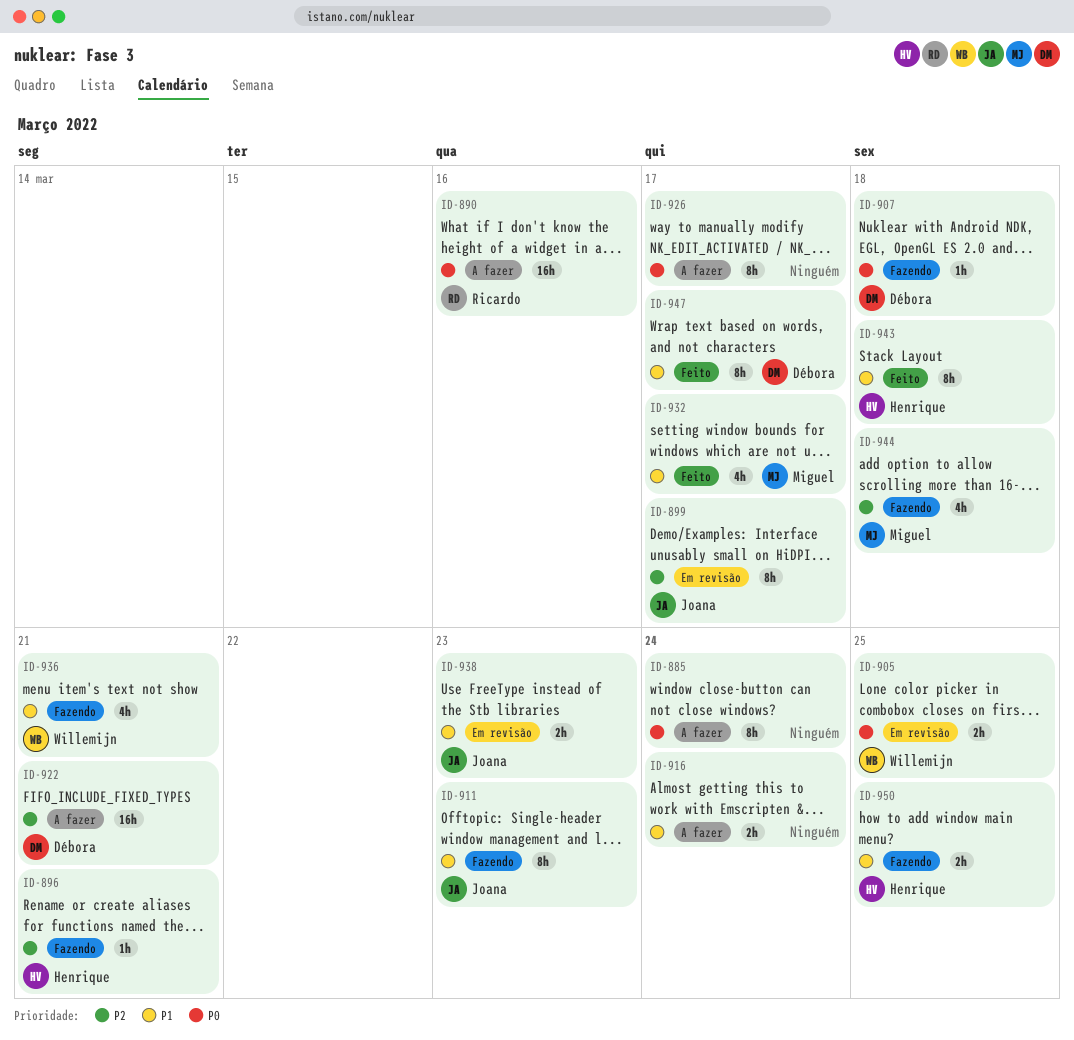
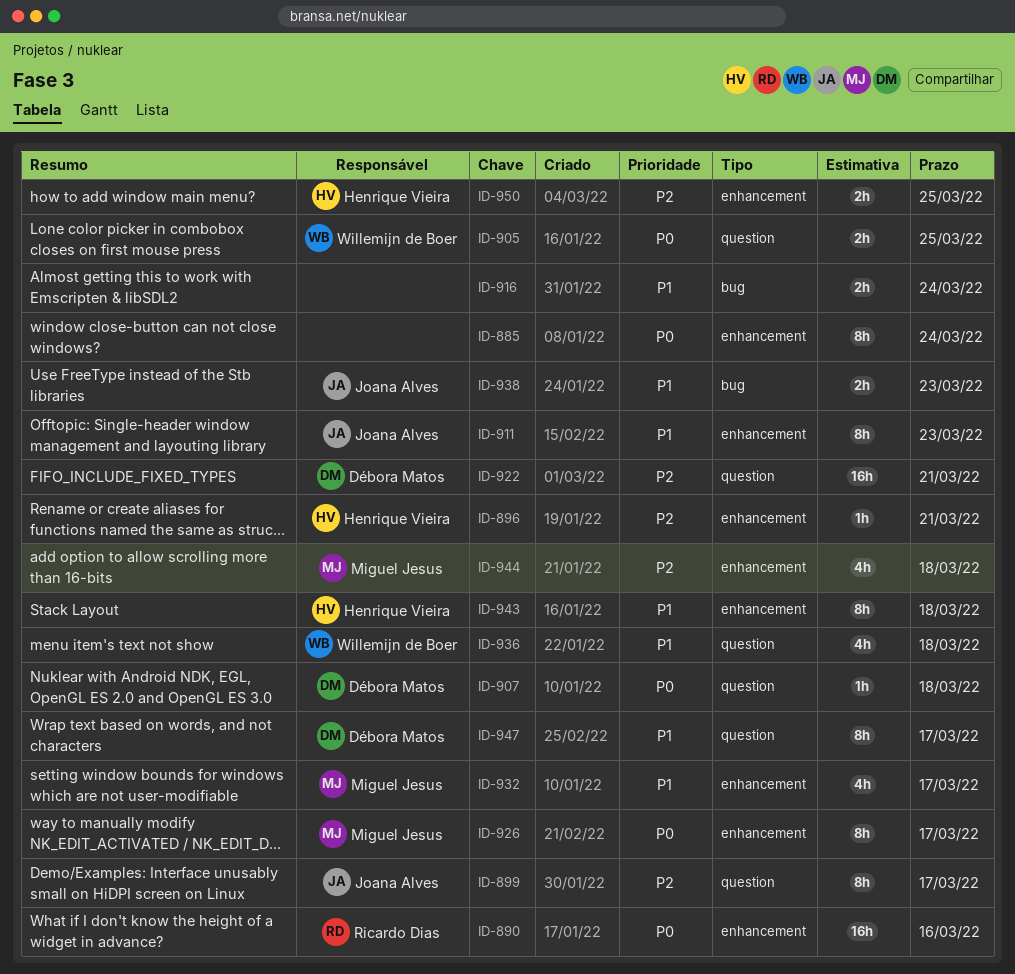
ID-926, owner: none -> Miguel Jesus
ID-936, due: Mar 21 -> Mar 18
ID-950, priority: P1 -> P2

